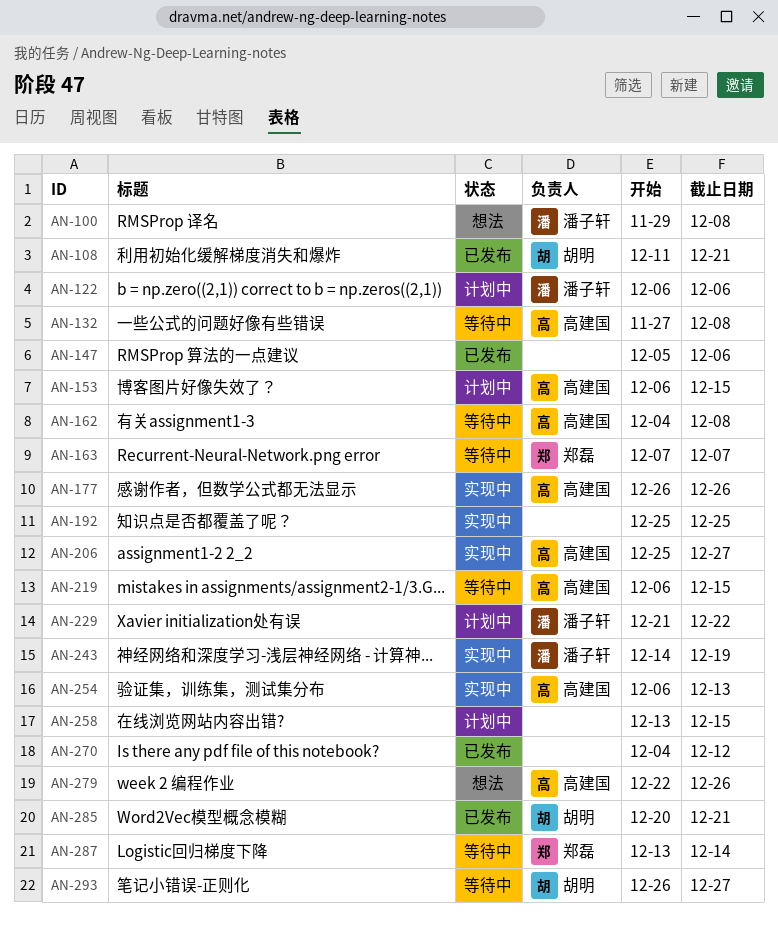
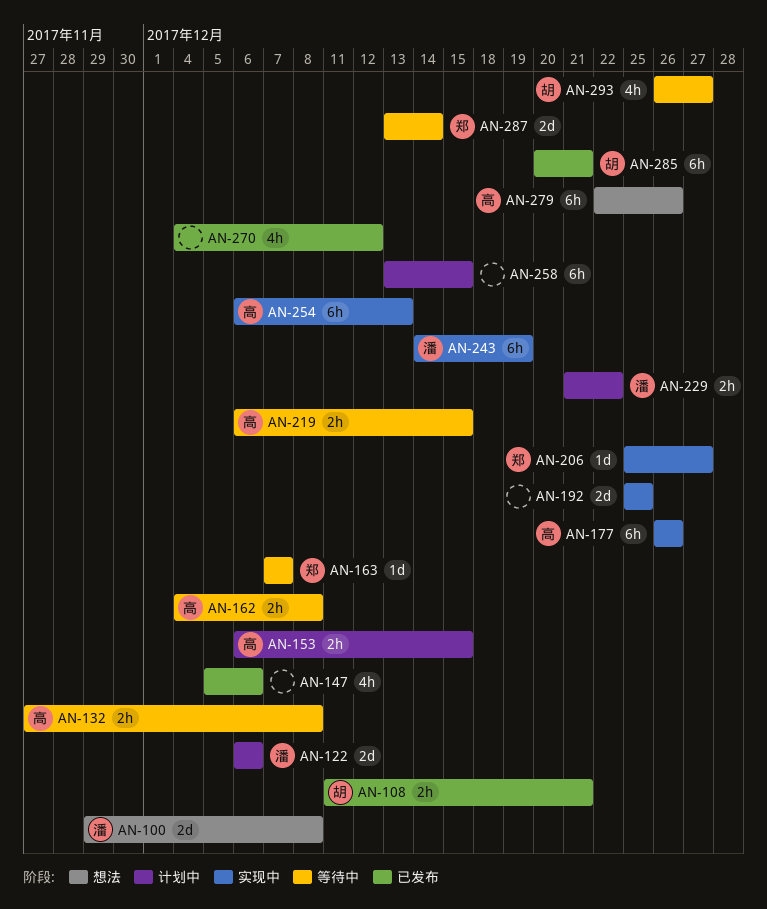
AN-206, owner: 高建国 -> 郑磊

